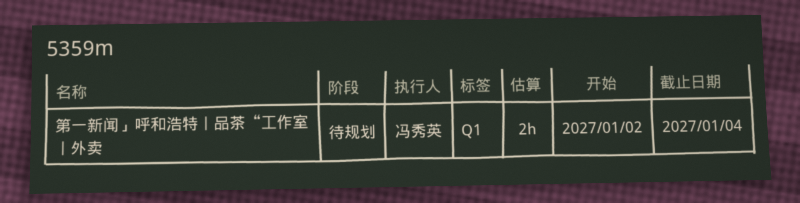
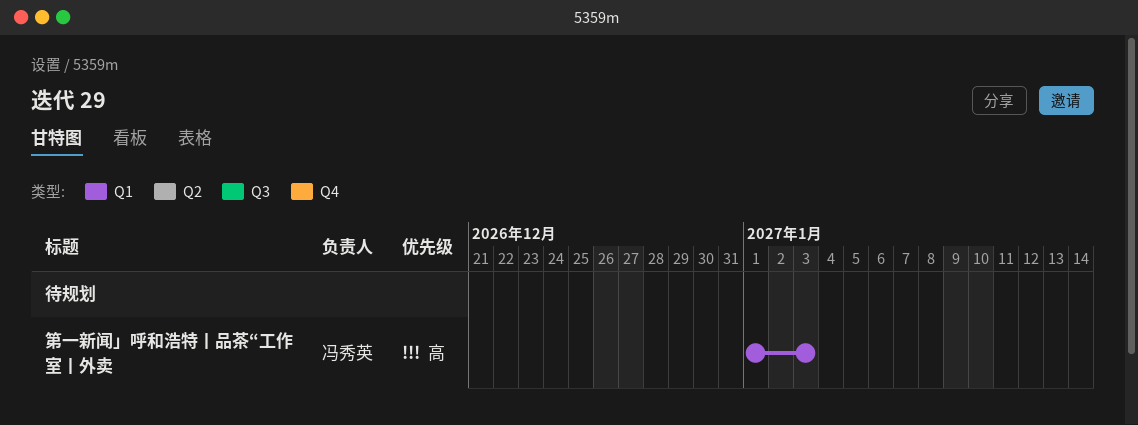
第一新闻」呼和浩特丨品茶“工作室丨外卖, start: Jan 2 -> Jan 1
第一新闻」呼和浩特丨品茶“工作室丨外卖, due: Jan 4 -> Jan 3

